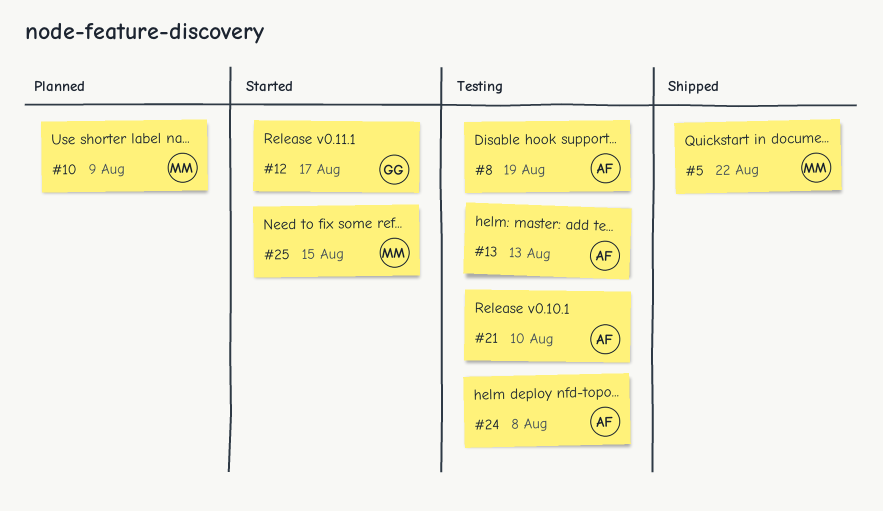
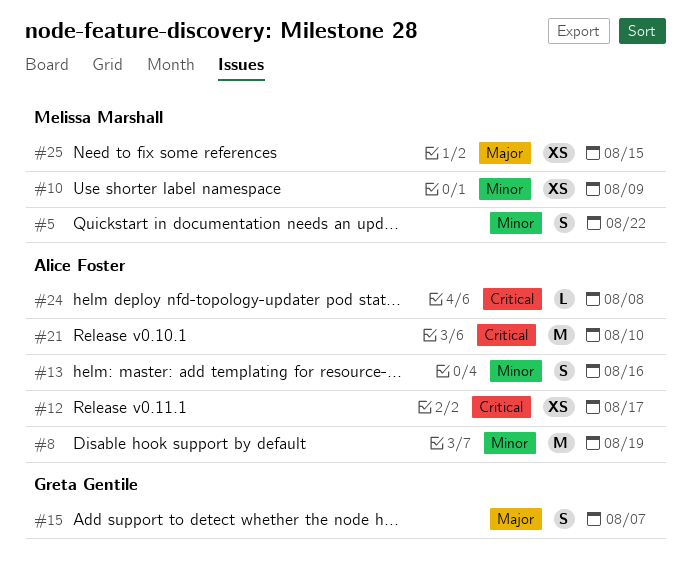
#12, owner: Greta Gentile -> Alice Foster
#13, due: Aug 13 -> Aug 16
#15: none -> present

